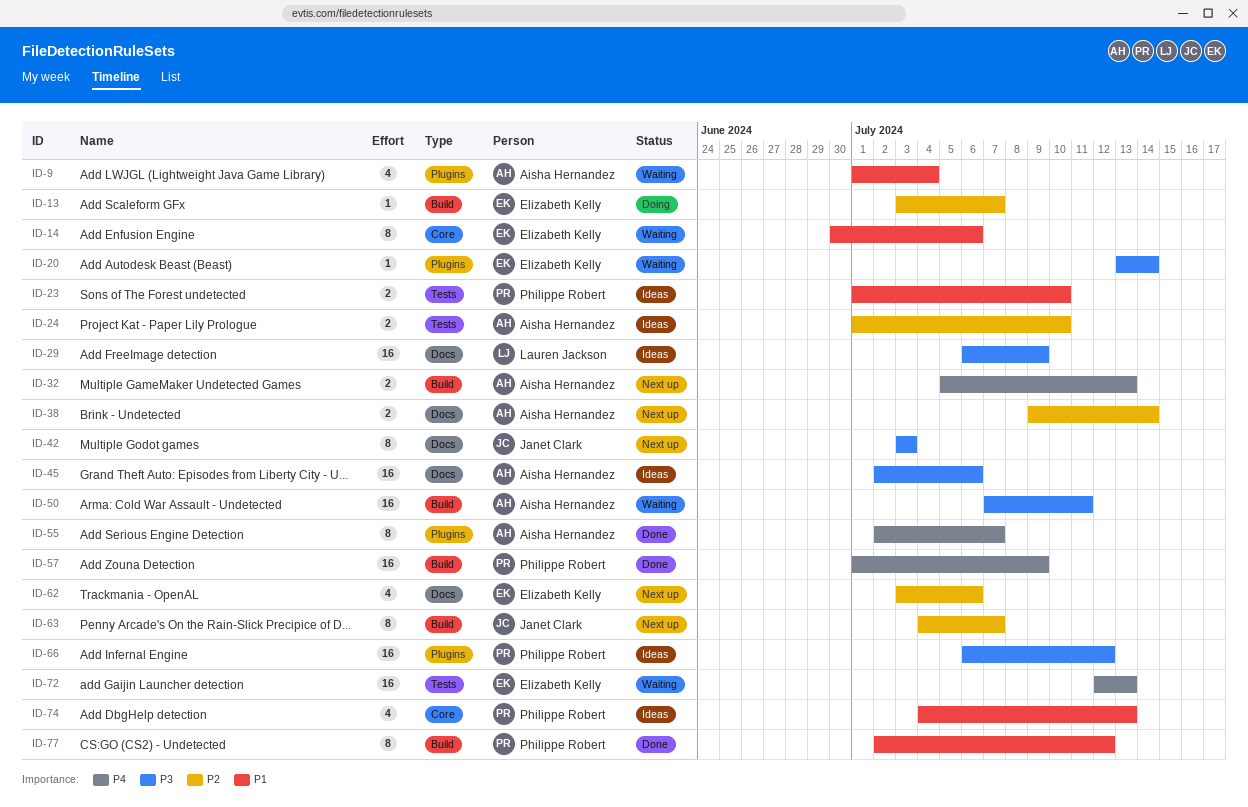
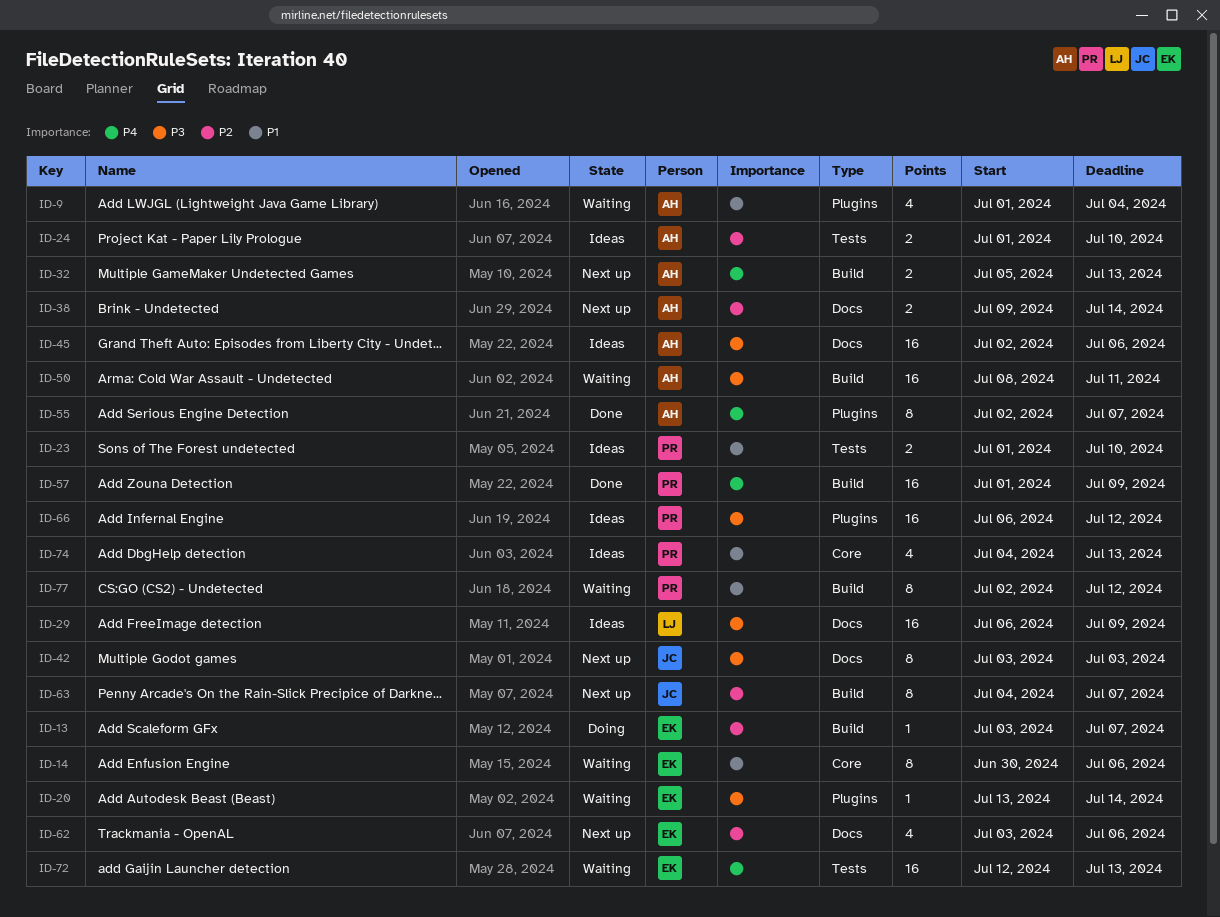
ID-50, start: Jul 7 -> Jul 8
ID-77, status: Done -> Waiting

